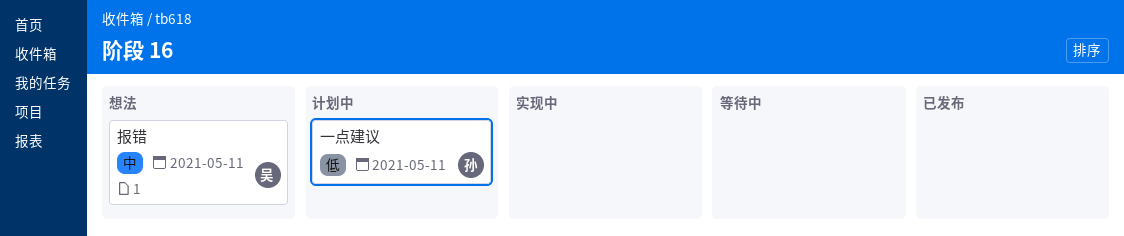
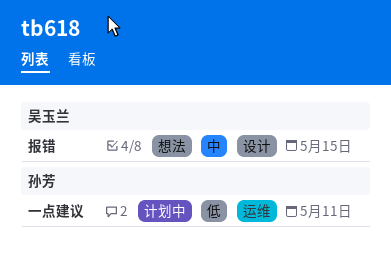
报错, due: May 11 -> May 15

